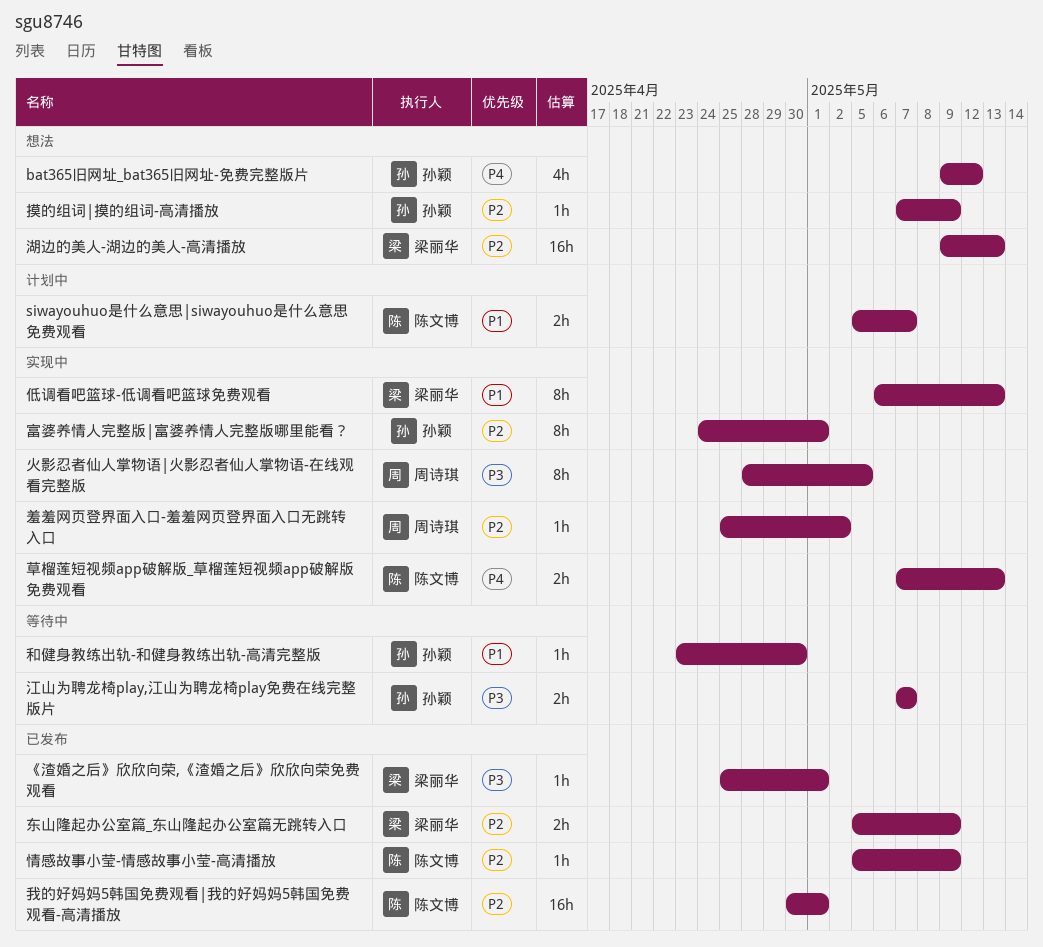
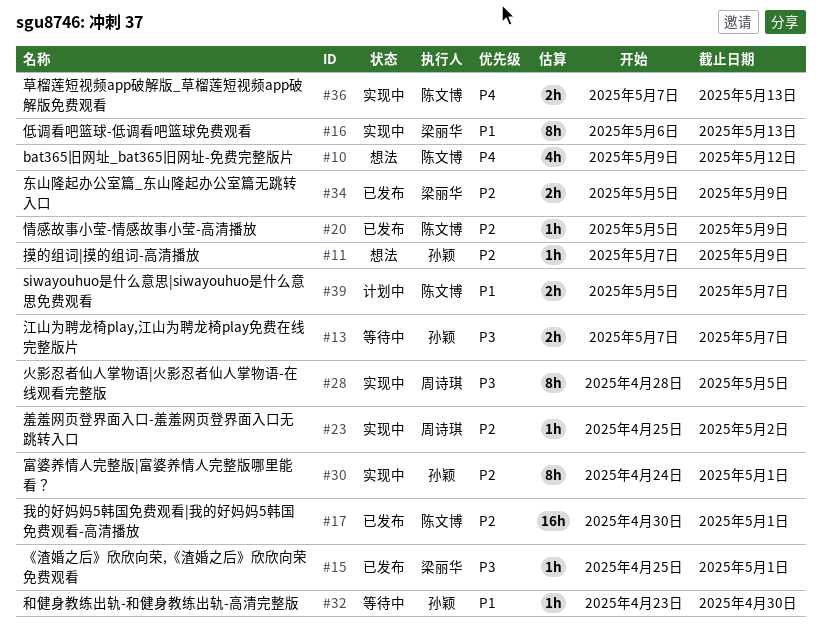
bat365旧网址_bat365旧网址-免费完整版片, owner: 孙颖 -> 陈文博
湖边的美人-湖边的美人-高清播放: present -> none

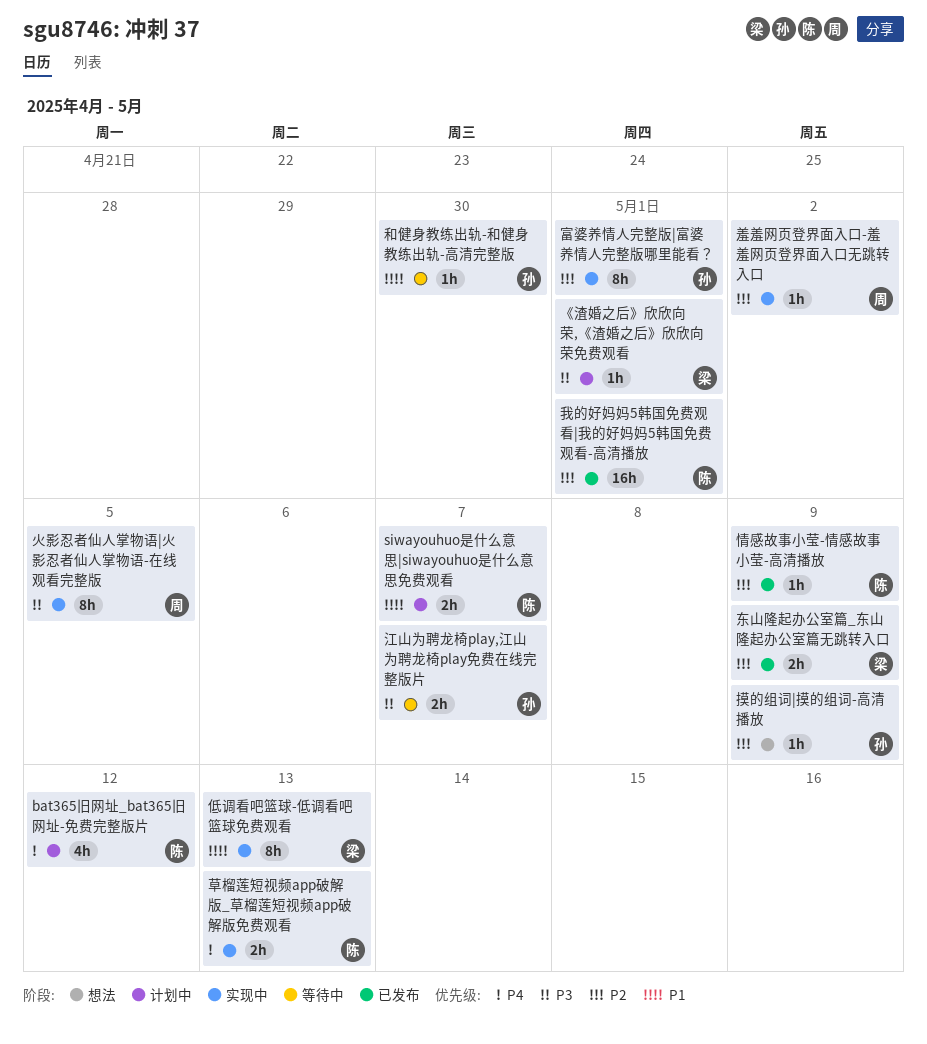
bat365旧网址_bat365旧网址-免费完整版片, status: 想法 -> 计划中
《渣婚之后》欣欣向荣,《渣婚之后》欣欣向荣免费观看, status: 已发布 -> 计划中

